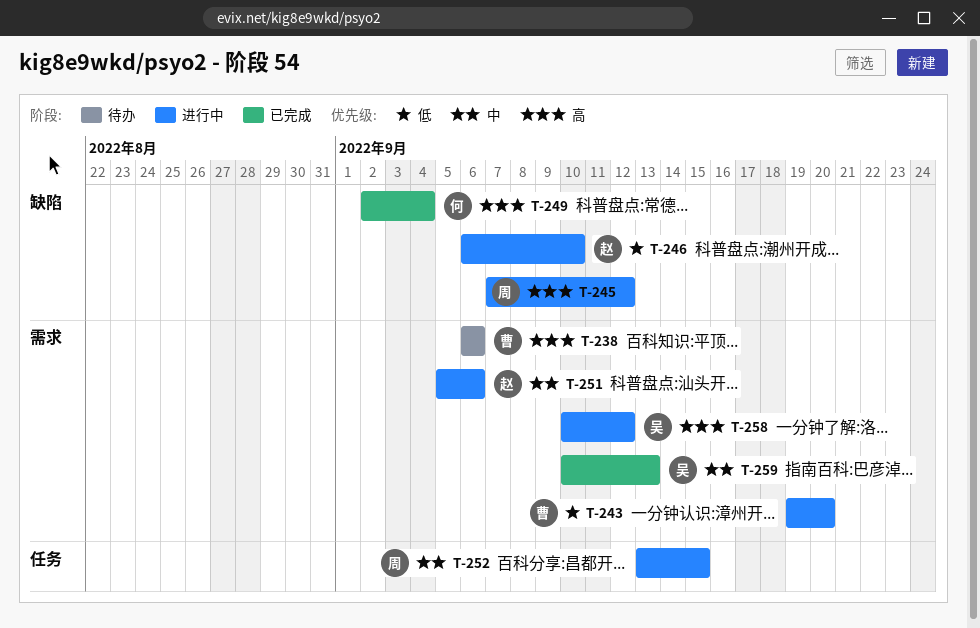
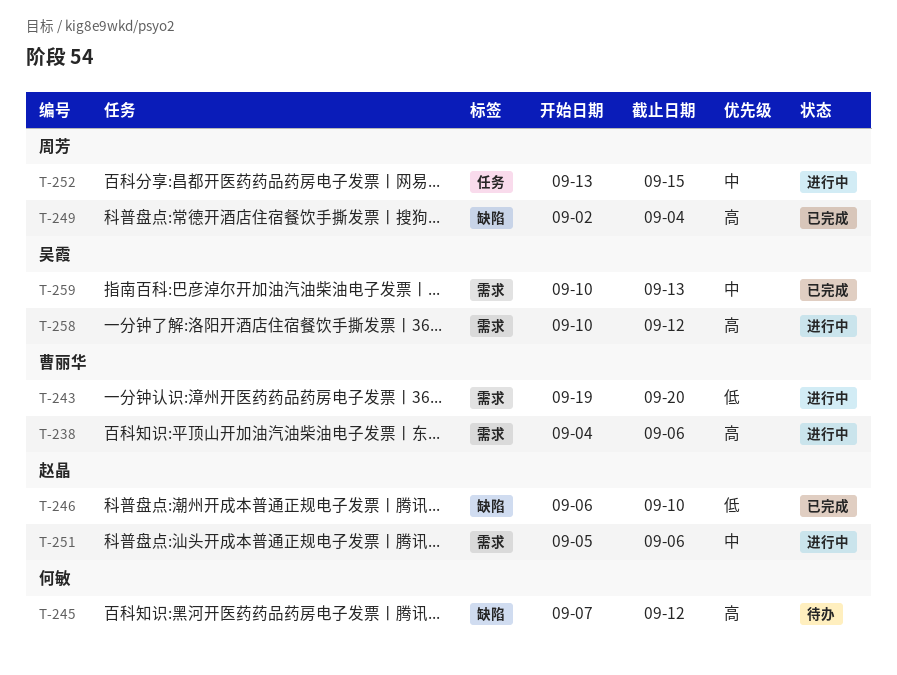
T-238, status: 待办 -> 进行中
T-238, start: Sep 6 -> Sep 4
T-245, status: 进行中 -> 待办
T-245, owner: 周芳 -> 何敏
T-246, status: 进行中 -> 已完成
T-249, owner: 何敏 -> 周芳

